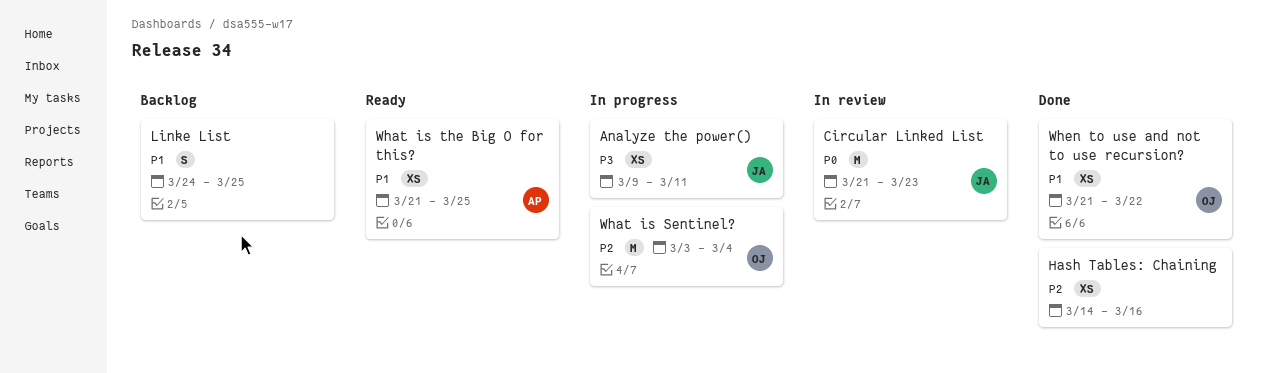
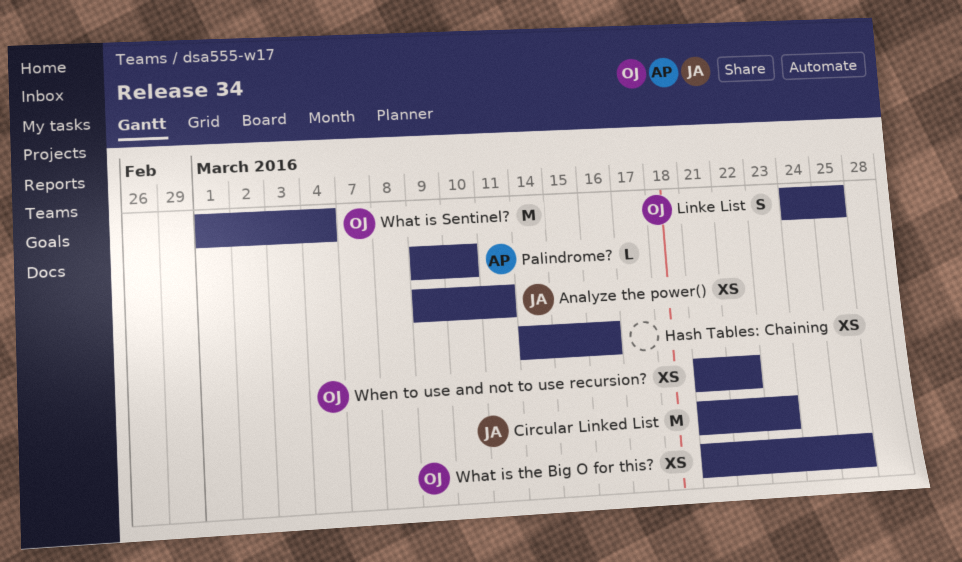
Linke List, owner: none -> OJ
Palindrome?: none -> present
What is Sentinel?, start: Mar 3 -> Mar 1
What is the Big O for this?, owner: AP -> OJ

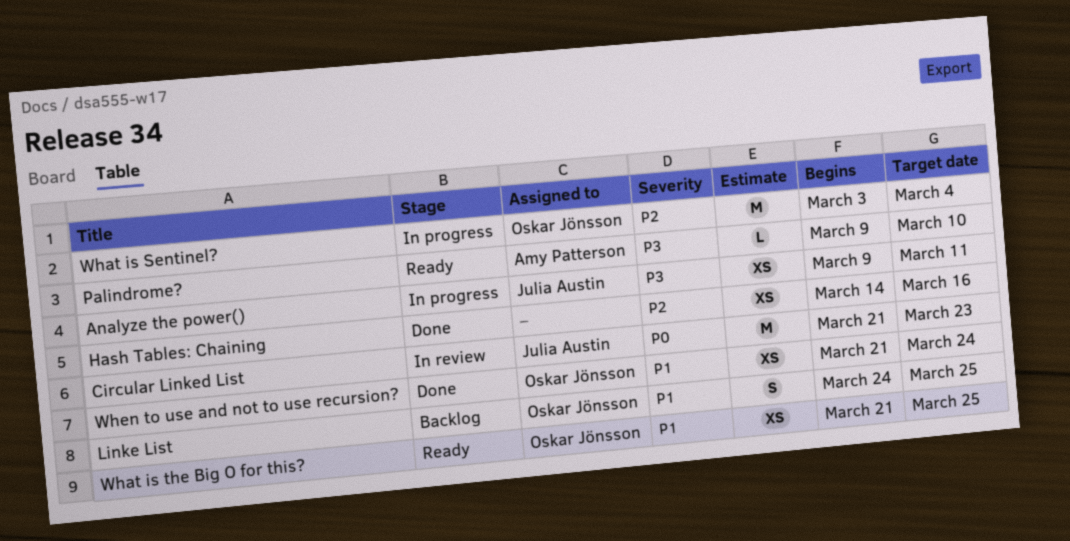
What is Sentinel?, start: Mar 1 -> Mar 3
When to use and not to use recursion?, due: Mar 22 -> Mar 24

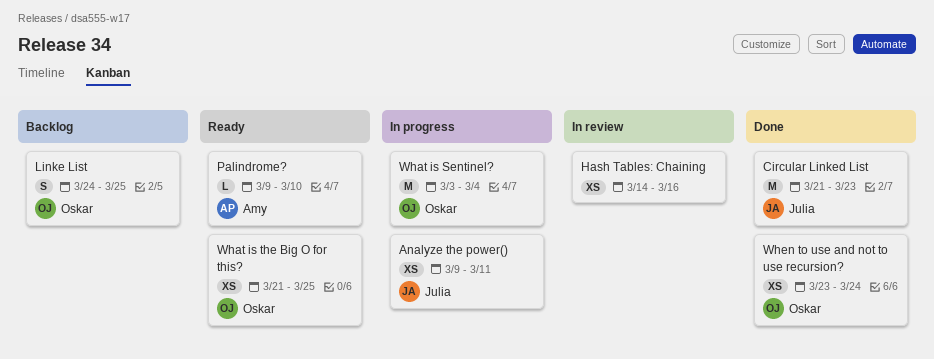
Circular Linked List, status: In review -> Done
Hash Tables: Chaining, status: Done -> In review
When to use and not to use recursion?, start: Mar 21 -> Mar 23

